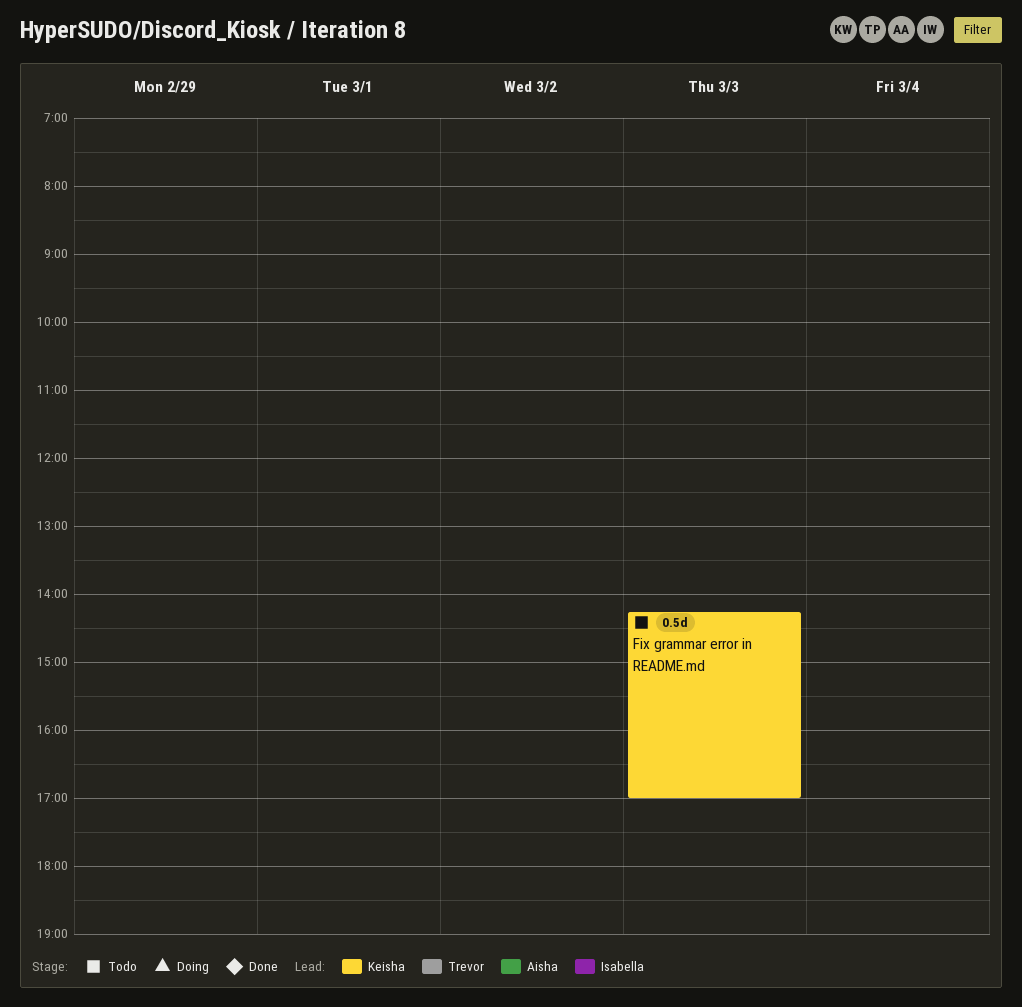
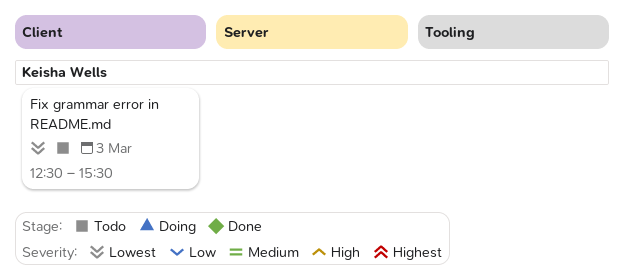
Fix grammar error in README.md, begins: 14:15 -> 12:30
Fix grammar error in README.md, ends: 17:00 -> 15:30

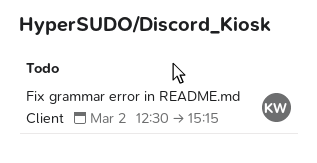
Fix grammar error in README.md, day: Mar 3 -> Mar 2
Fix grammar error in README.md, ends: 15:30 -> 15:15

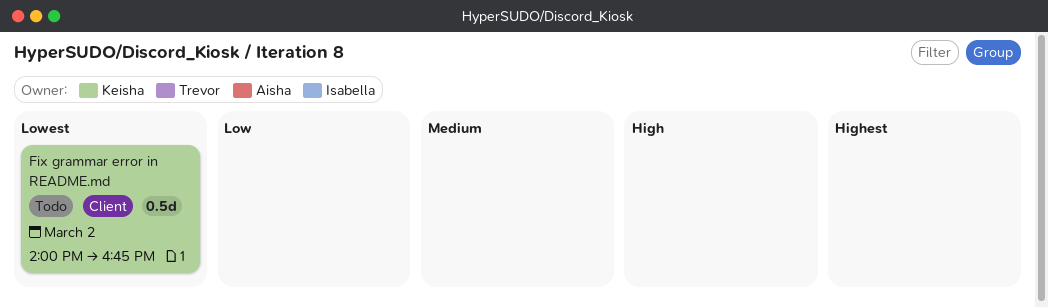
Fix grammar error in README.md, begins: 12:30 -> 14:00
Fix grammar error in README.md, ends: 15:15 -> 16:45

